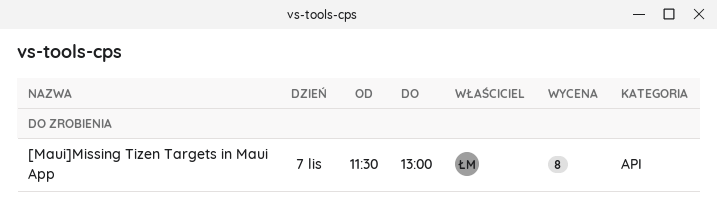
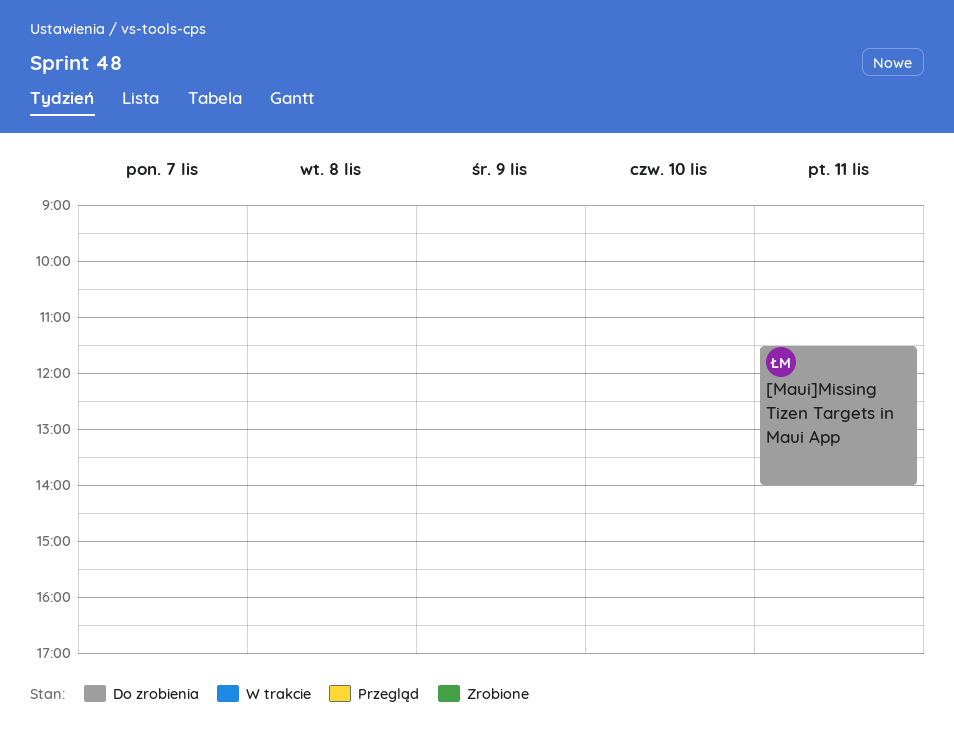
[Maui]Missing Tizen Targets in Maui App, day: Nov 7 -> Nov 11
[Maui]Missing Tizen Targets in Maui App, ends: 13:00 -> 14:00

